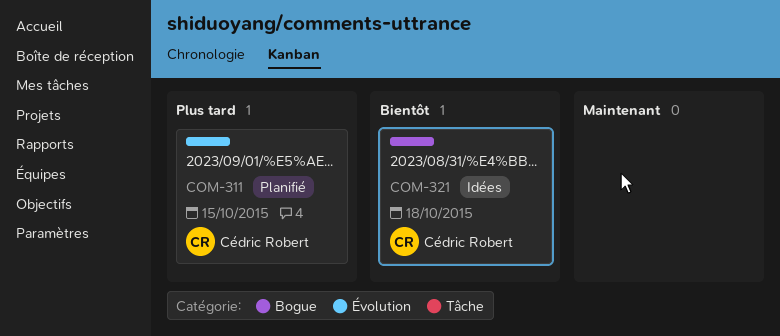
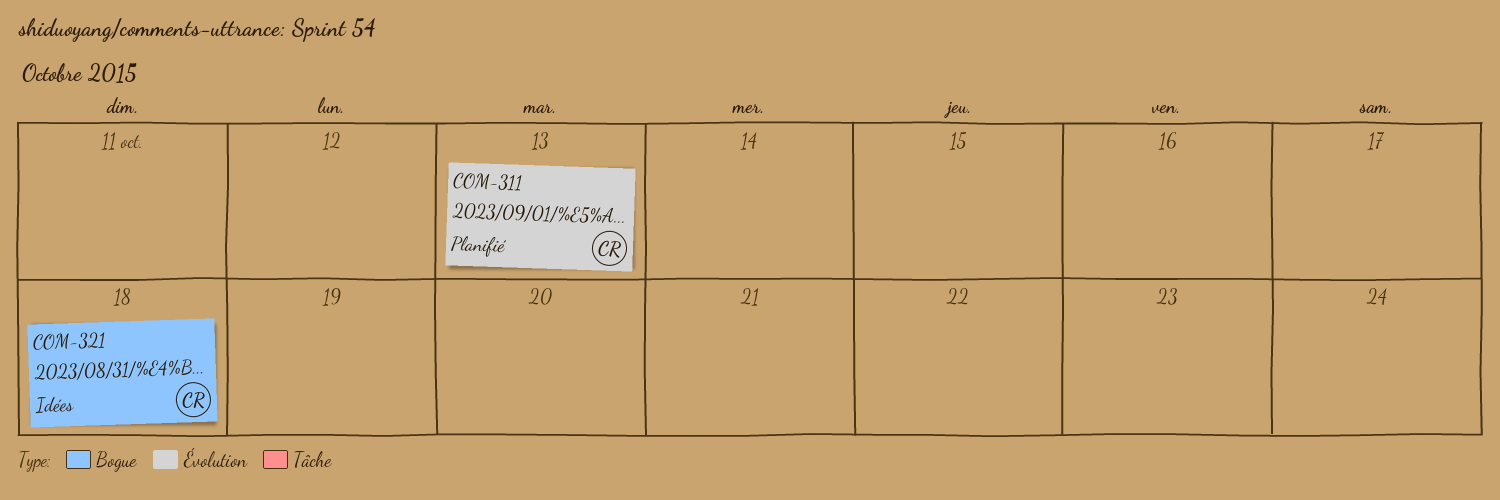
COM-311, day: Oct 15 -> Oct 13

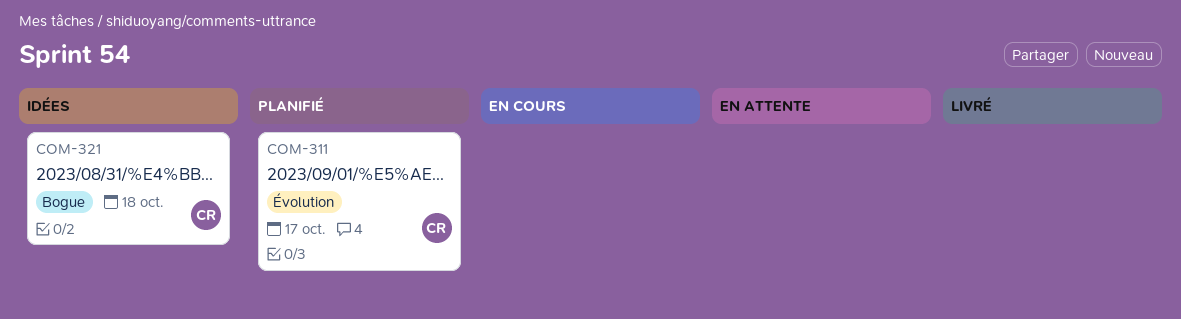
COM-311, day: Oct 13 -> Oct 17

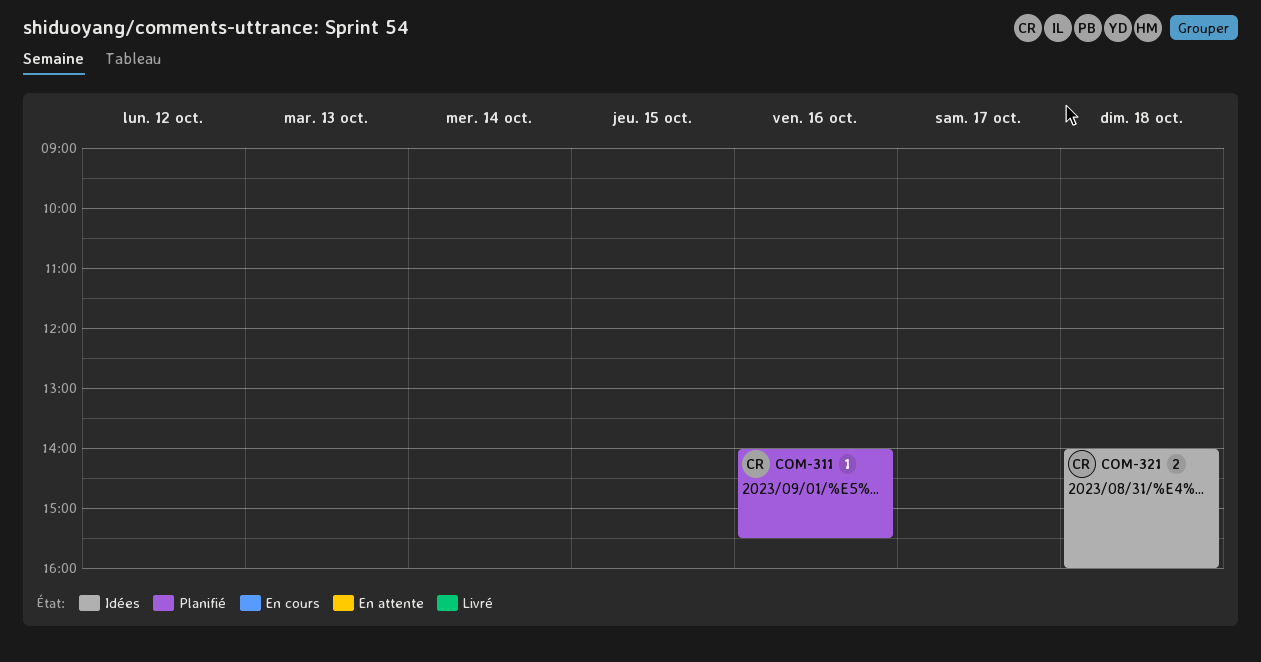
COM-311, day: Oct 17 -> Oct 16

